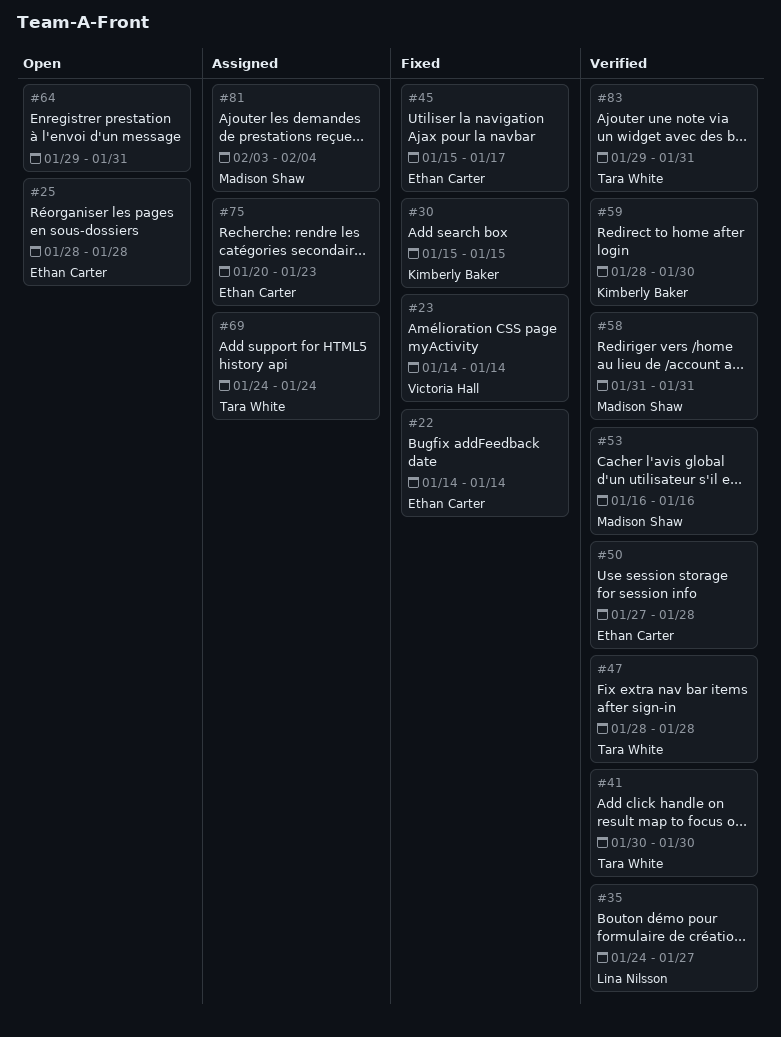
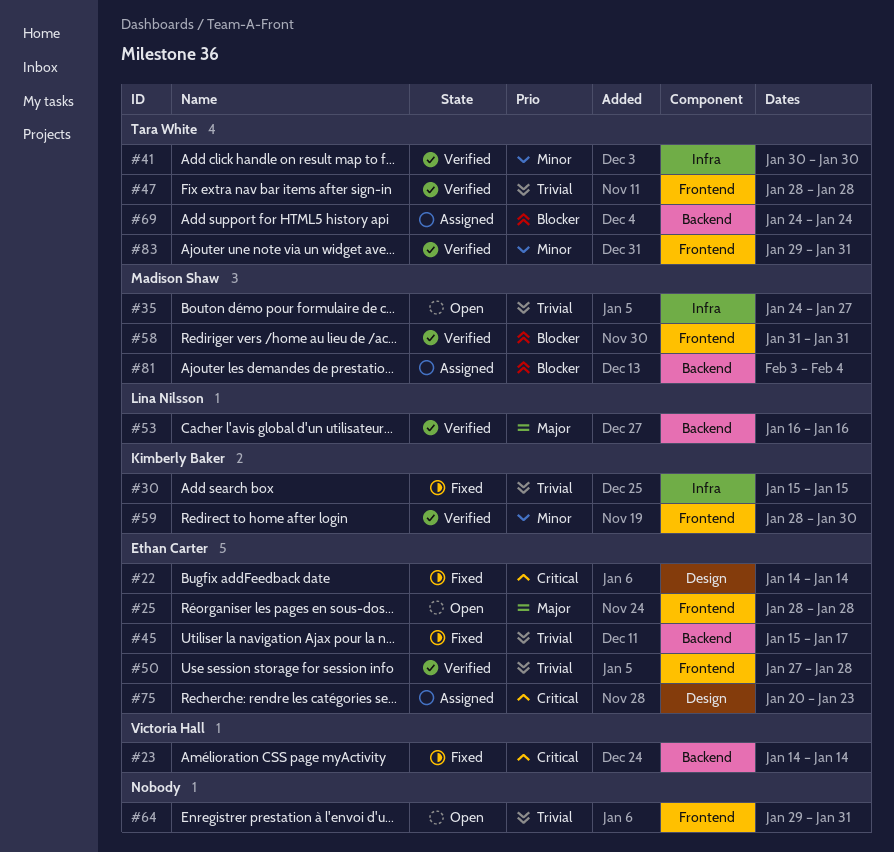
#35, status: Verified -> Open
#35, owner: Lina Nilsson -> Madison Shaw
#53, owner: Madison Shaw -> Lina Nilsson

